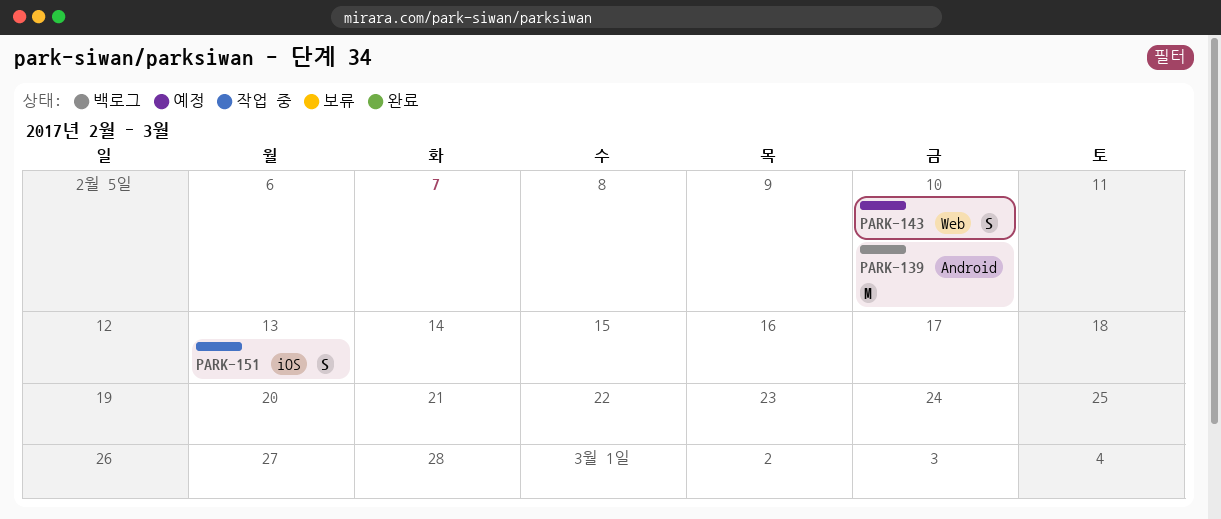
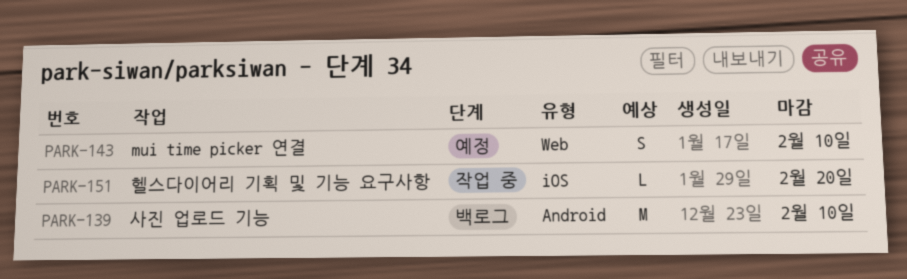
PARK-151, estimate: S -> L
PARK-151, due: Feb 13 -> Feb 20

